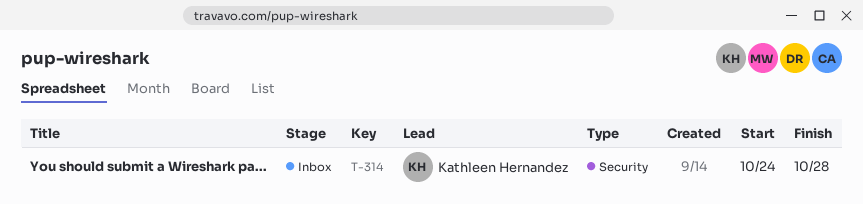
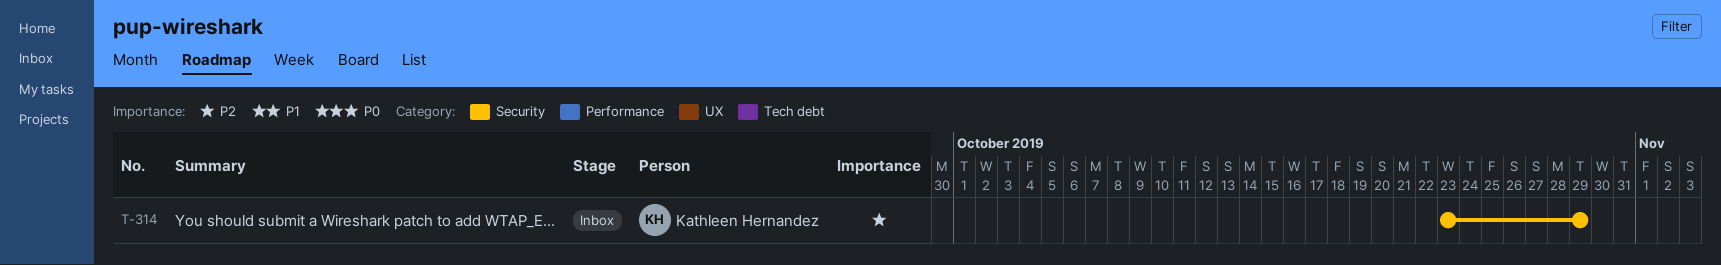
T-314, start: Oct 24 -> Oct 23
T-314, due: Oct 28 -> Oct 29

